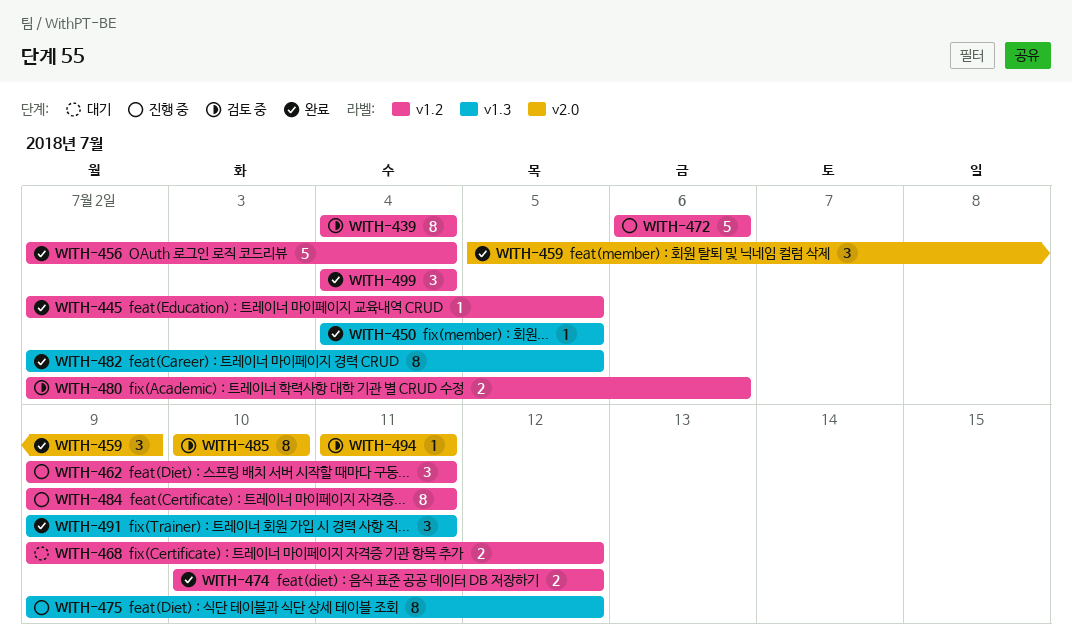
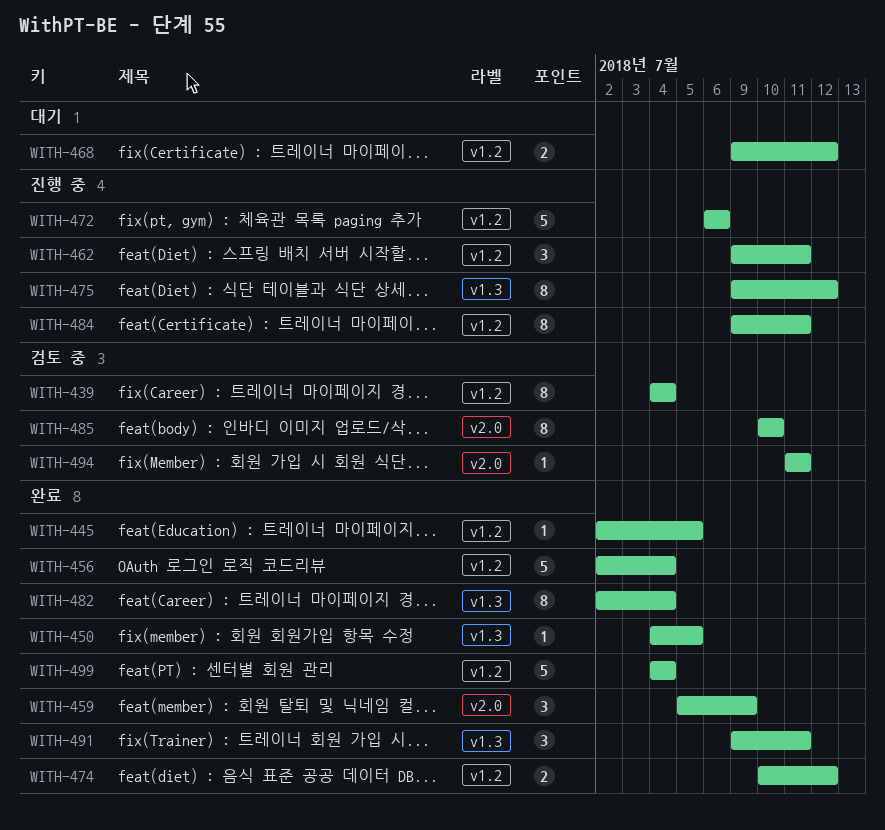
WITH-480: present -> none
WITH-482, due: Jul 5 -> Jul 4
WITH-499, estimate: 3 -> 5

